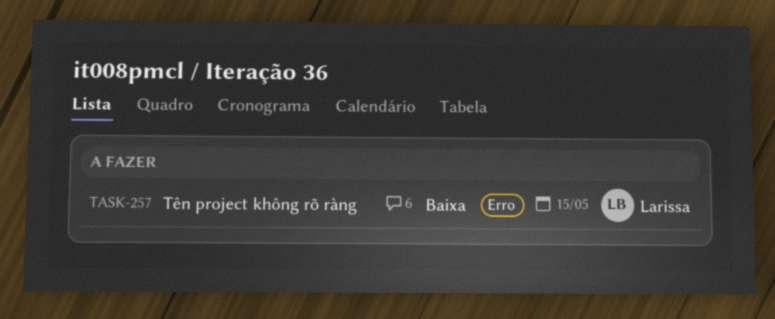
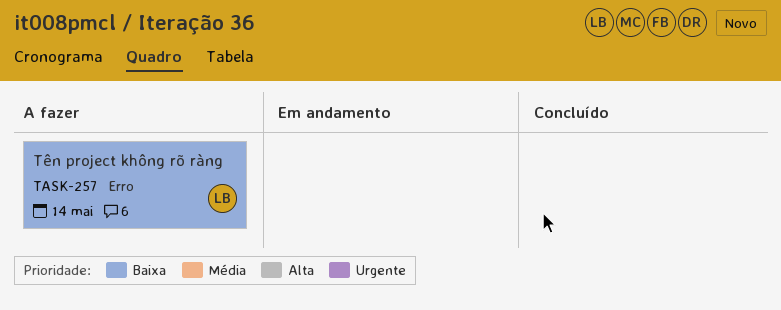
TASK-257, due: May 15 -> May 14

